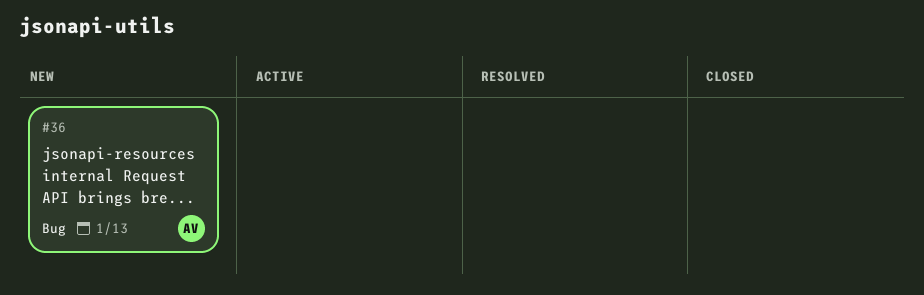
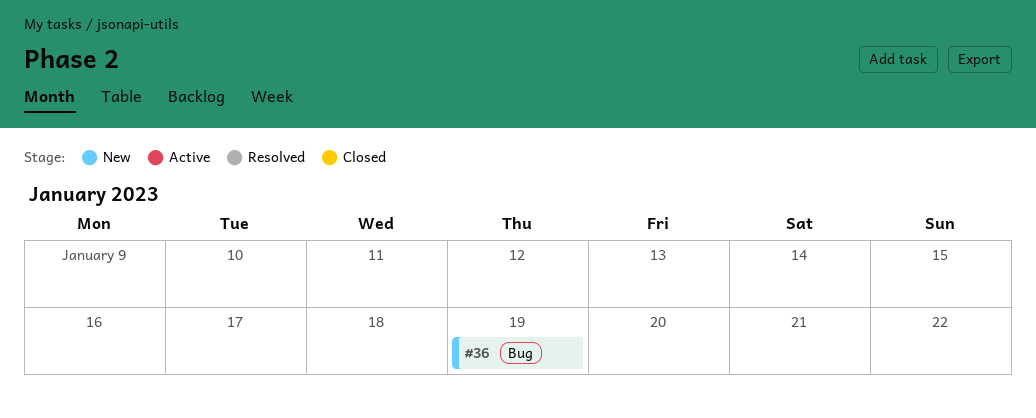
#36, due: Jan 13 -> Jan 19

